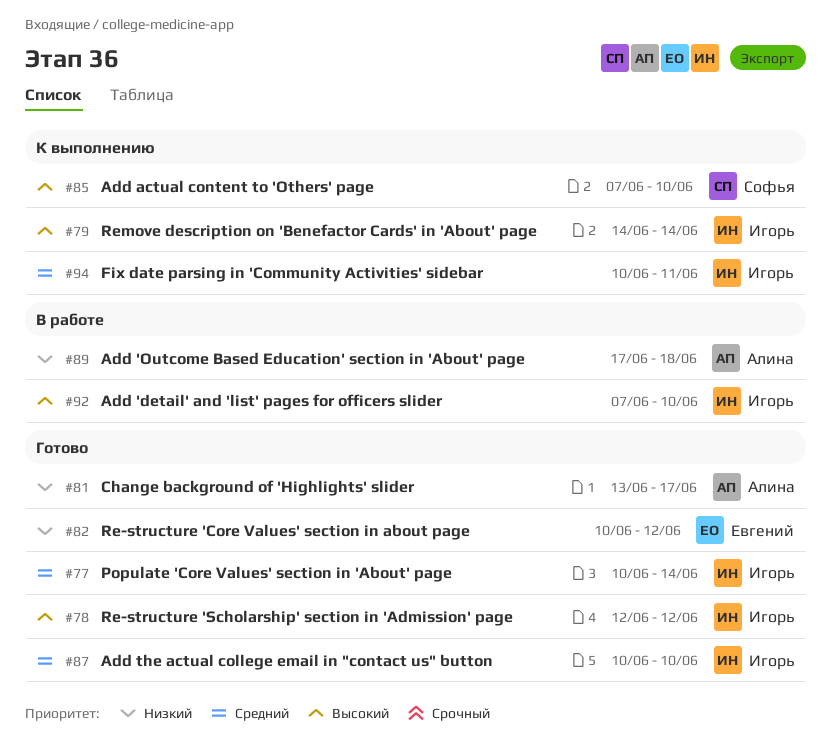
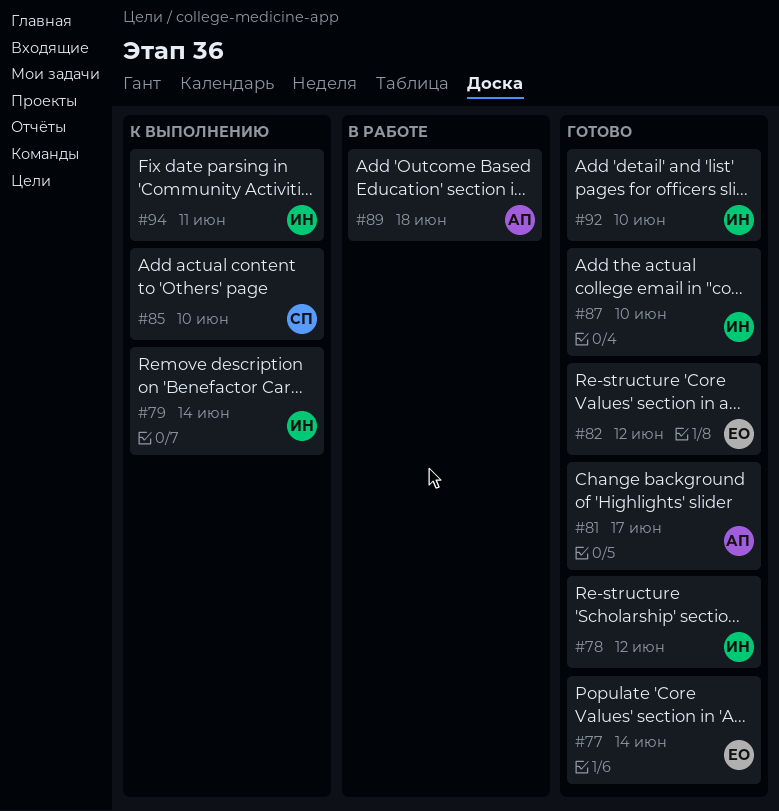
#77, owner: Игорь -> Евгений
#92, status: В работе -> Готово

